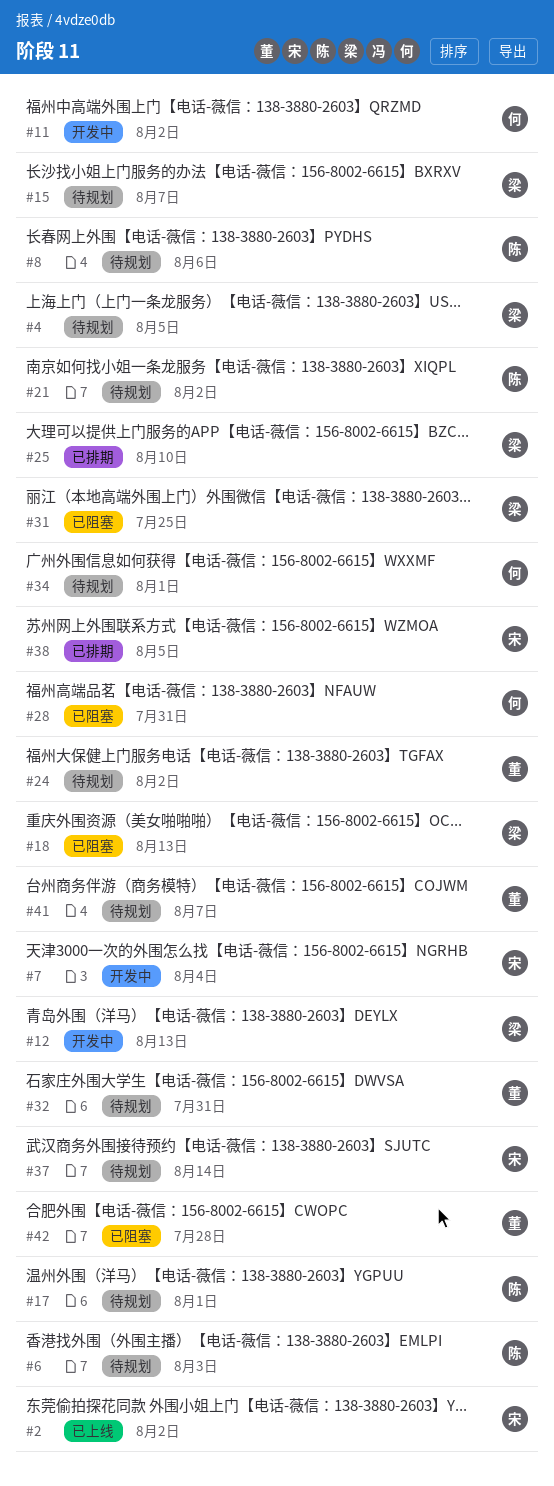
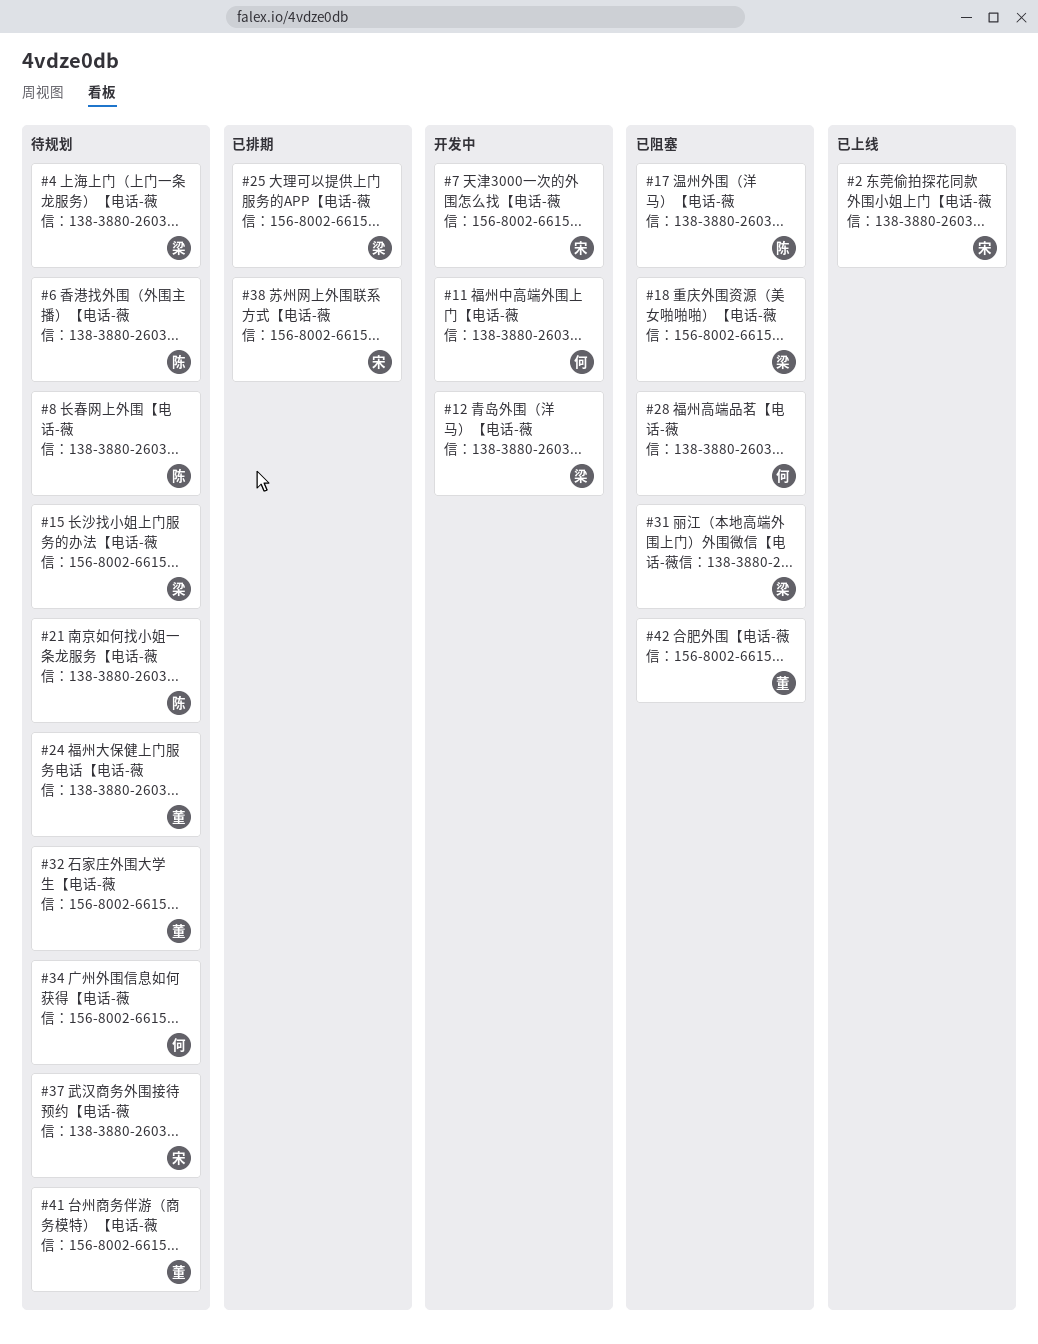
#17, status: 待规划 -> 已阻塞

